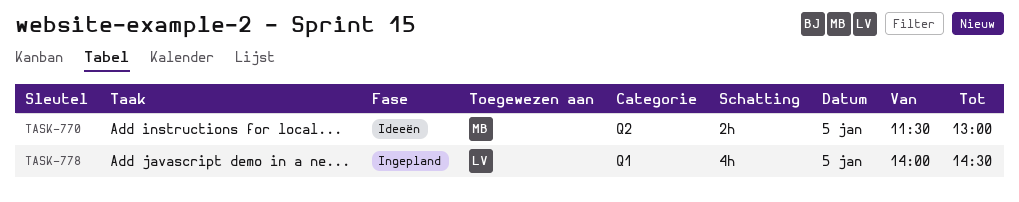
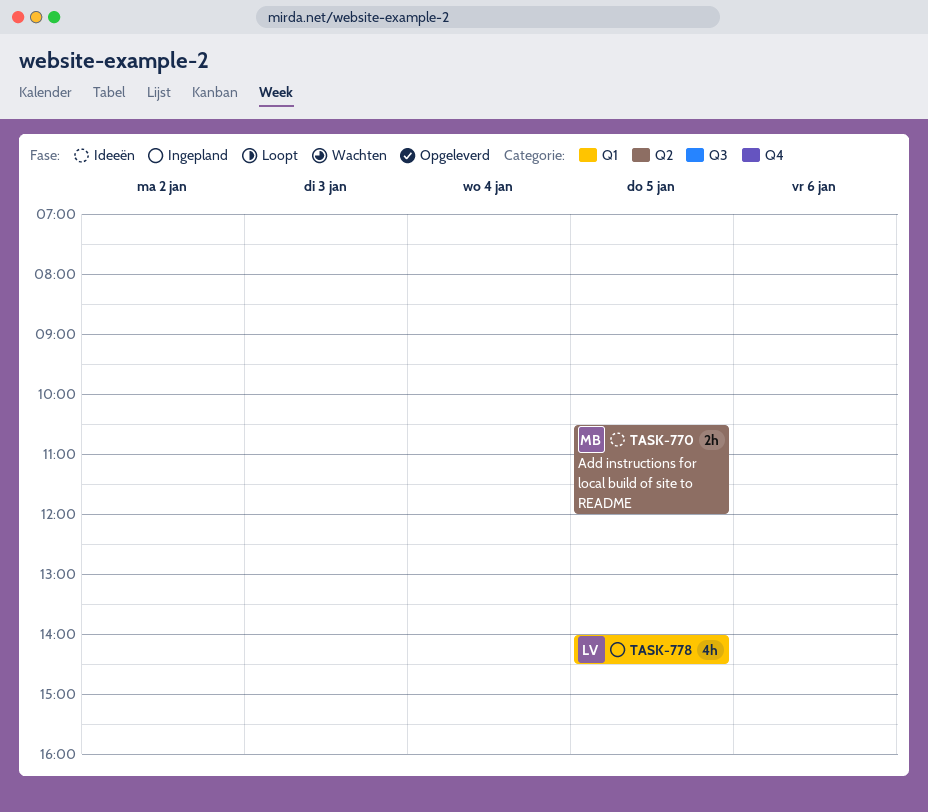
TASK-770, begins: 11:30 -> 10:30
TASK-770, ends: 13:00 -> 12:00

